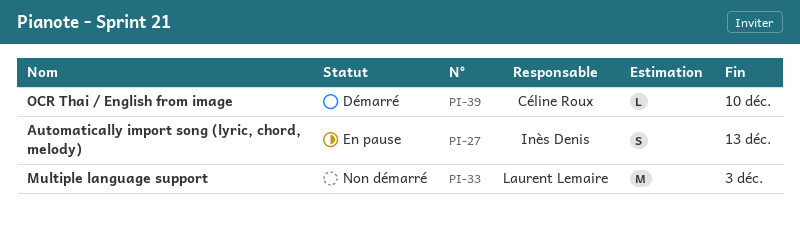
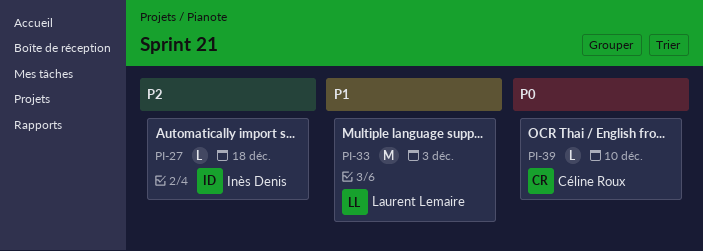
PI-27, estimate: S -> L
PI-27, due: Dec 13 -> Dec 18

